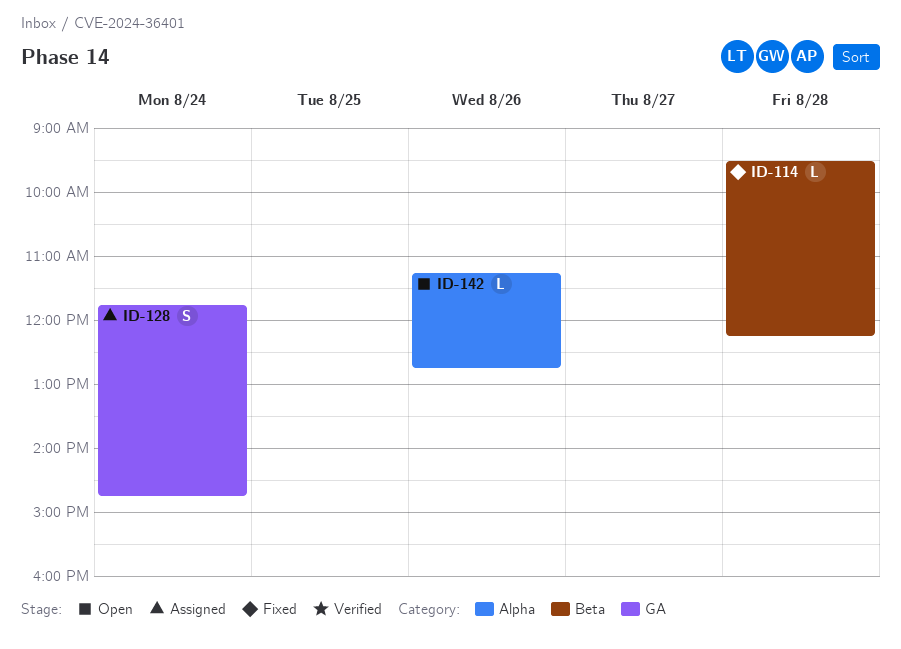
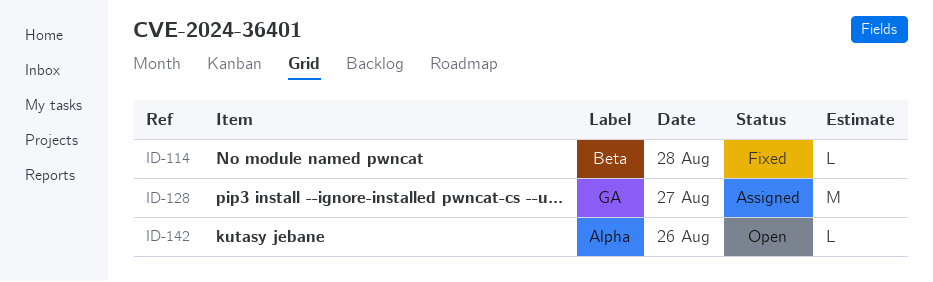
ID-128, estimate: S -> M
ID-128, day: Aug 24 -> Aug 27

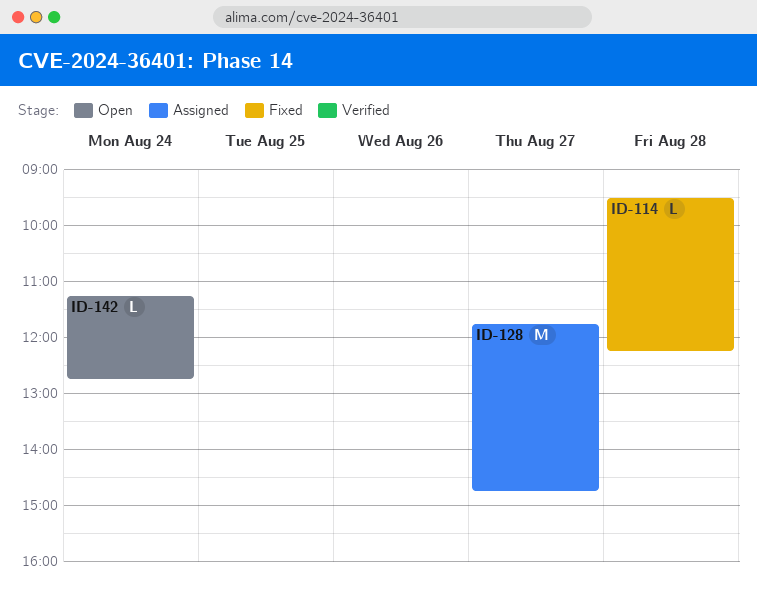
ID-142, day: Aug 26 -> Aug 24

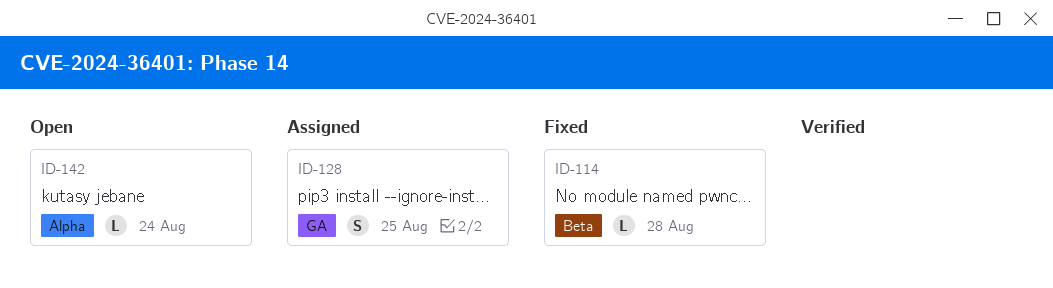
ID-128, estimate: M -> S
ID-128, day: Aug 27 -> Aug 25

